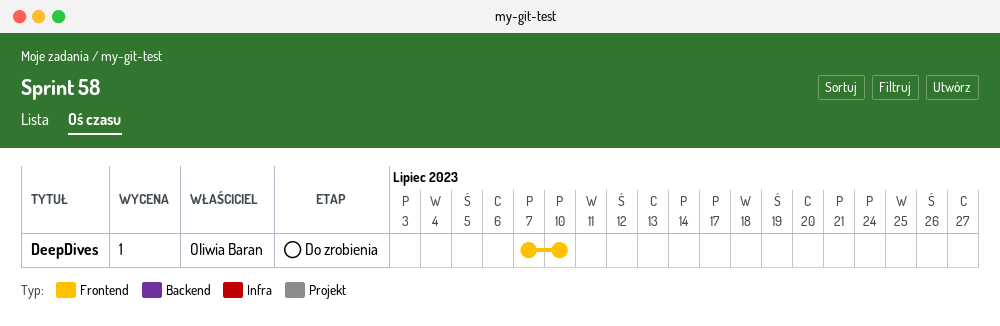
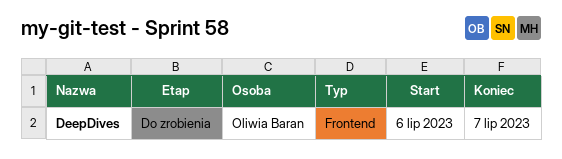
DeepDives, start: Jul 7 -> Jul 6
DeepDives, due: Jul 10 -> Jul 7

